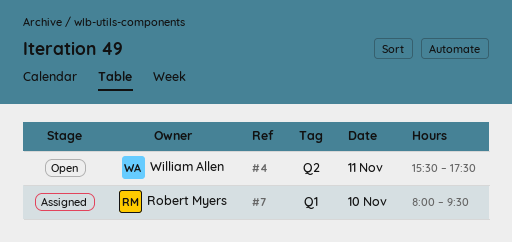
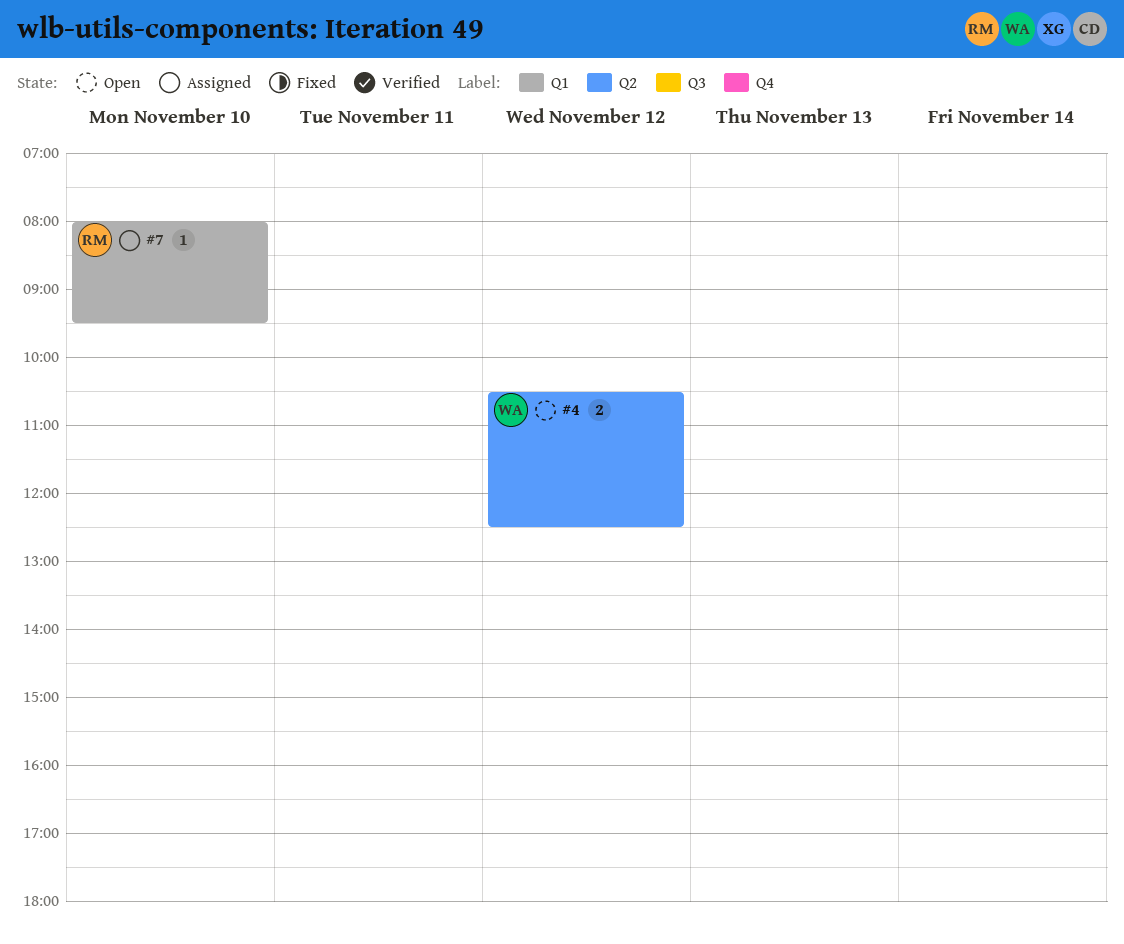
#4, day: Nov 11 -> Nov 12
#4, begins: 15:30 -> 10:30
#4, ends: 17:30 -> 12:30

